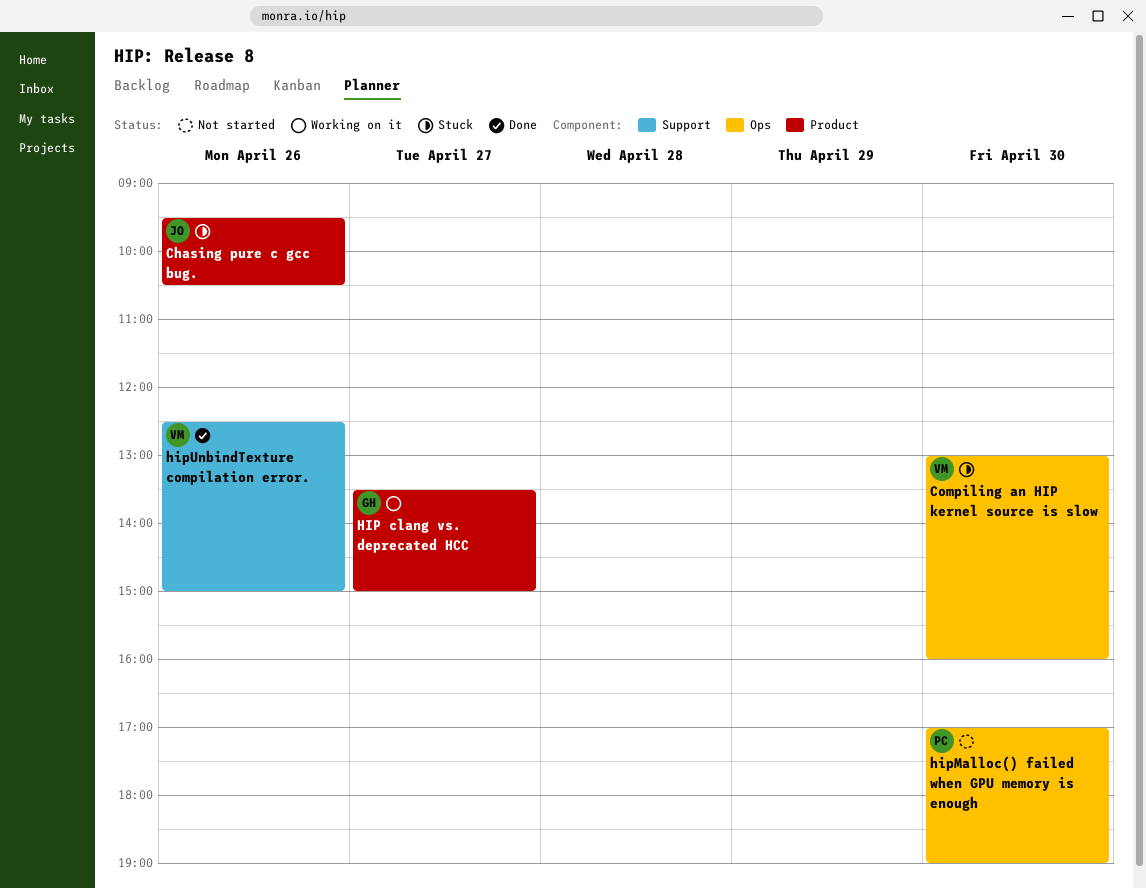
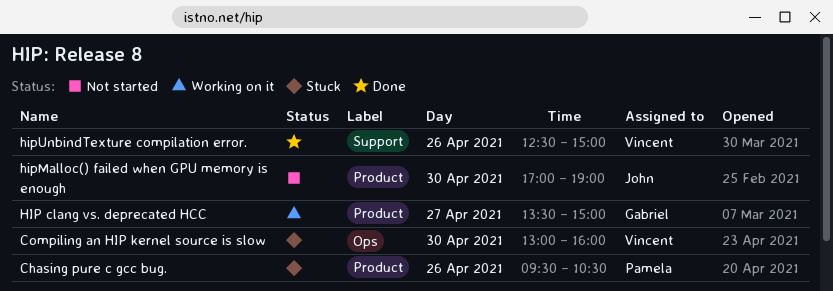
Chasing pure c gcc bug., owner: John -> Pamela
hipMalloc() failed when GPU memory is enough, owner: Pamela -> John
hipMalloc() failed when GPU memory is enough, label: Ops -> Product

